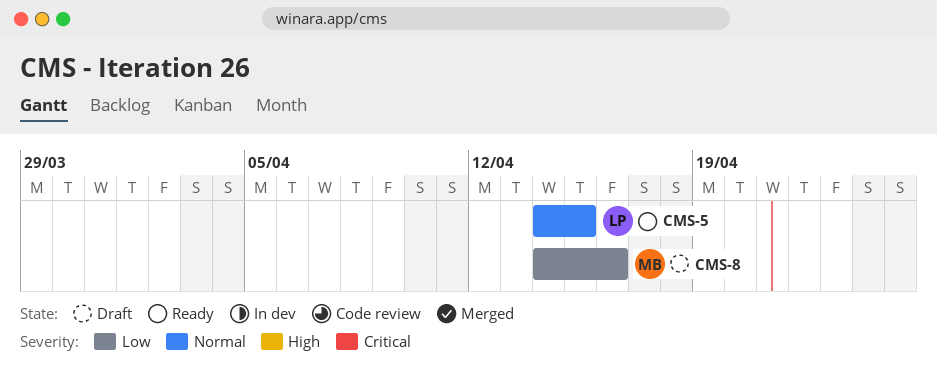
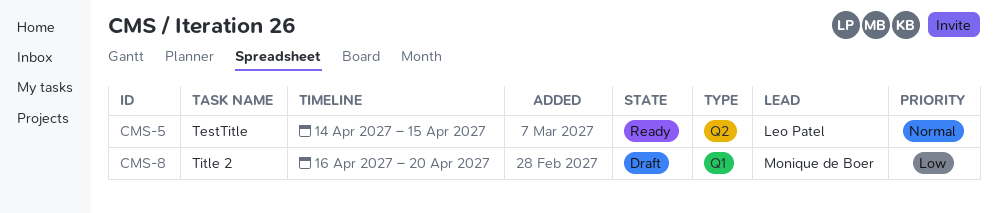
CMS-8, start: Apr 14 -> Apr 16
CMS-8, due: Apr 16 -> Apr 20

